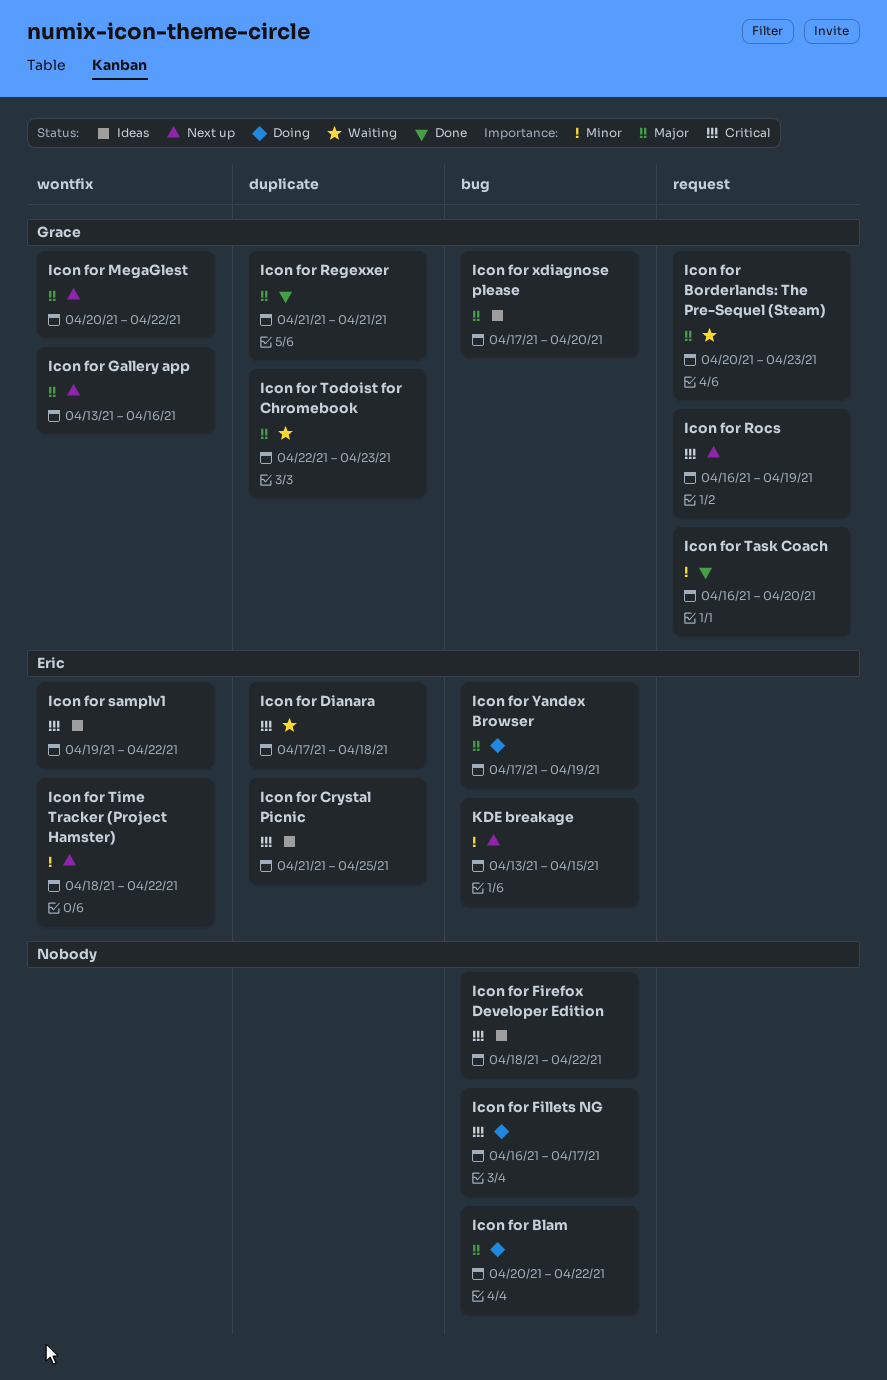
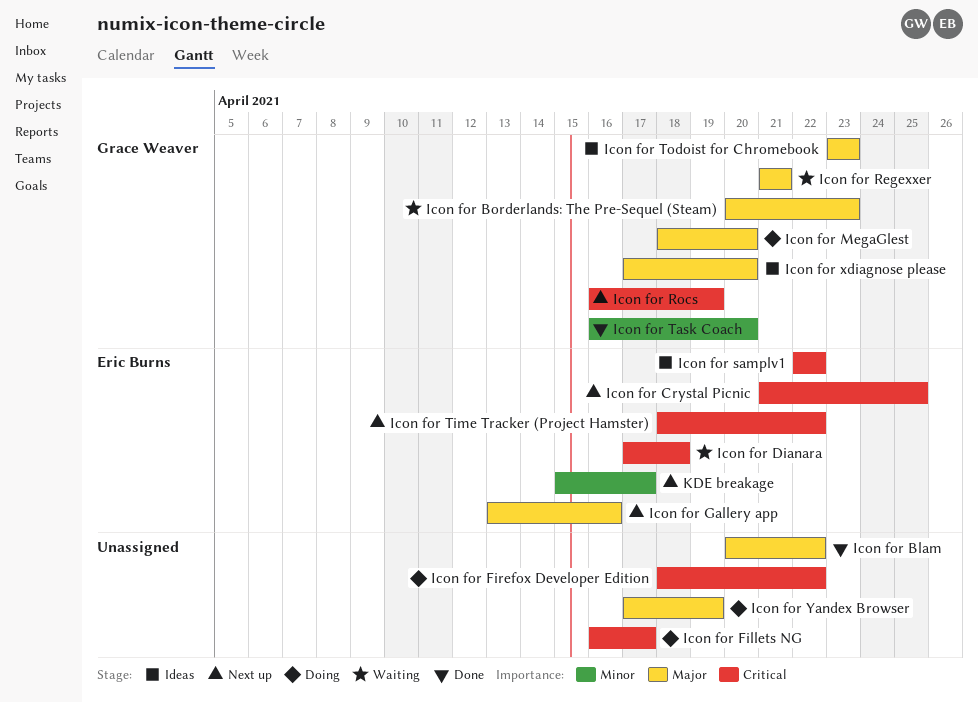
Icon for Blam, status: Doing -> Done
Icon for Crystal Picnic, status: Ideas -> Next up
Icon for Firefox Developer Edition, status: Ideas -> Doing
Icon for Gallery app, owner: Grace Weaver -> Eric Burns
Icon for MegaGlest, status: Next up -> Doing
Icon for MegaGlest, start: Apr 20 -> Apr 18
Icon for MegaGlest, due: Apr 22 -> Apr 20
Icon for Regexxer, status: Done -> Waiting
Icon for samplv1, start: Apr 19 -> Apr 22
Icon for Time Tracker (Project Hamster), priority: Minor -> Critical
Icon for Todoist for Chromebook, status: Waiting -> Ideas
Icon for Todoist for Chromebook, start: Apr 22 -> Apr 23
Icon for Yandex Browser, owner: Eric Burns -> none
KDE breakage, start: Apr 13 -> Apr 15
KDE breakage, due: Apr 15 -> Apr 17

